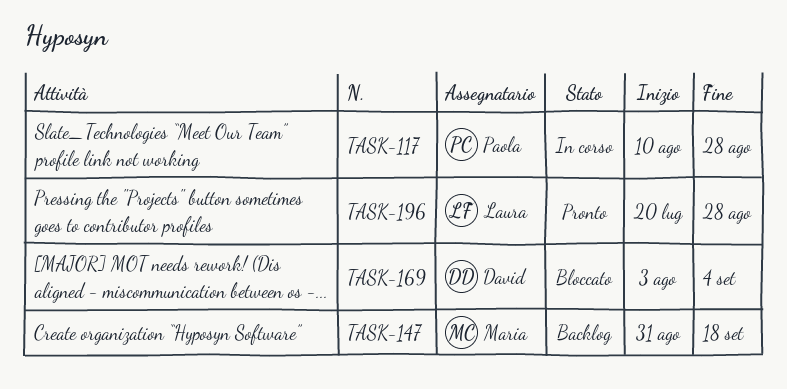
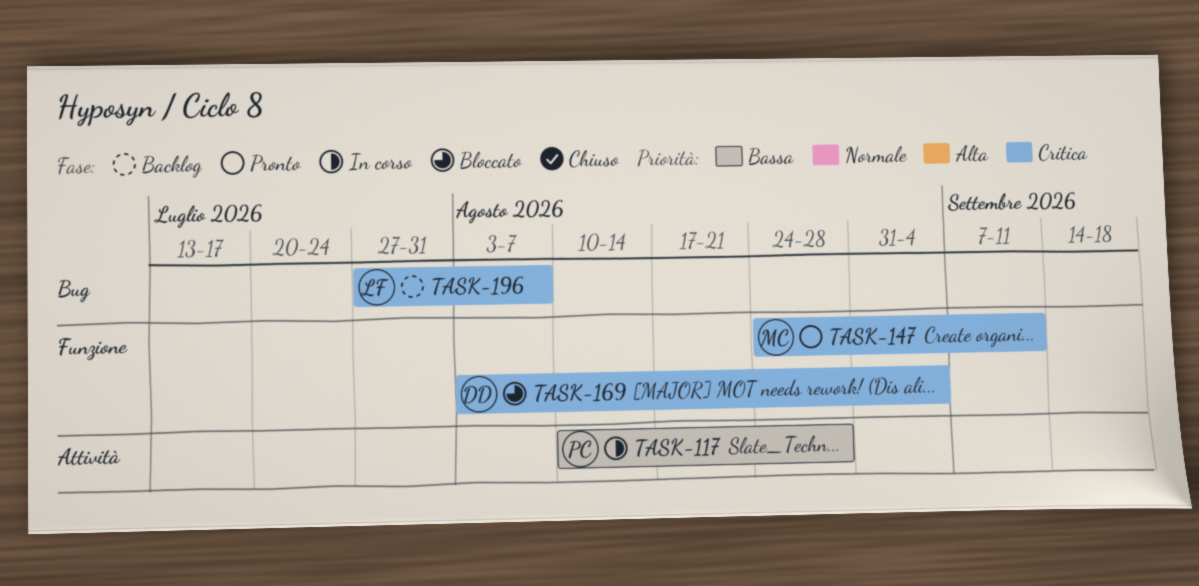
TASK-147, status: Backlog -> Pronto
TASK-147, start: Aug 31 -> Aug 24
TASK-147, due: Sep 18 -> Sep 11
TASK-196, status: Pronto -> Backlog
TASK-196, start: Jul 20 -> Jul 27
TASK-196, due: Aug 28 -> Aug 7

